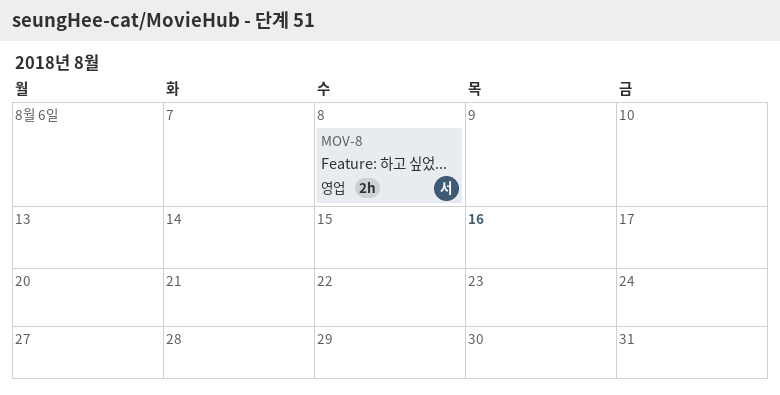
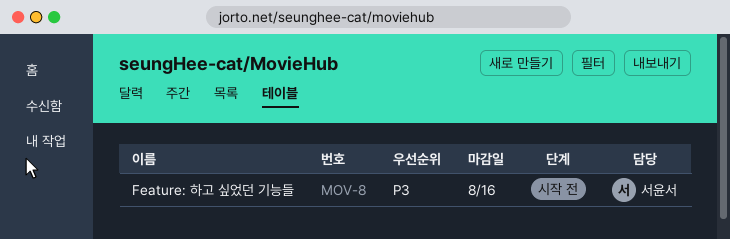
MOV-8, due: Aug 8 -> Aug 16

